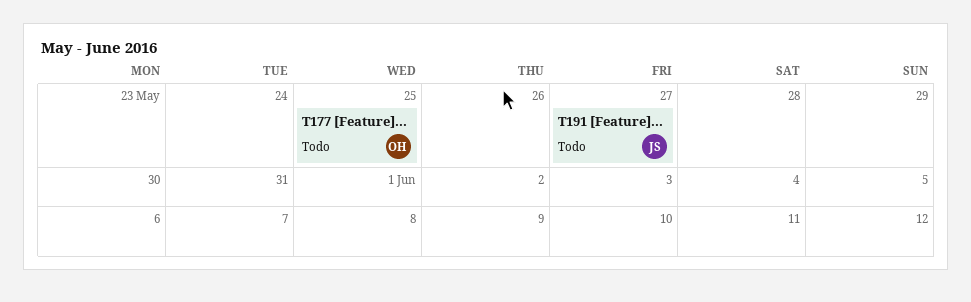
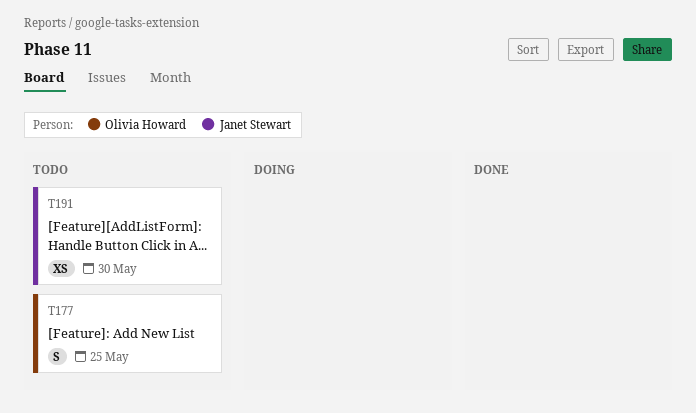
T191, due: May 27 -> May 30

